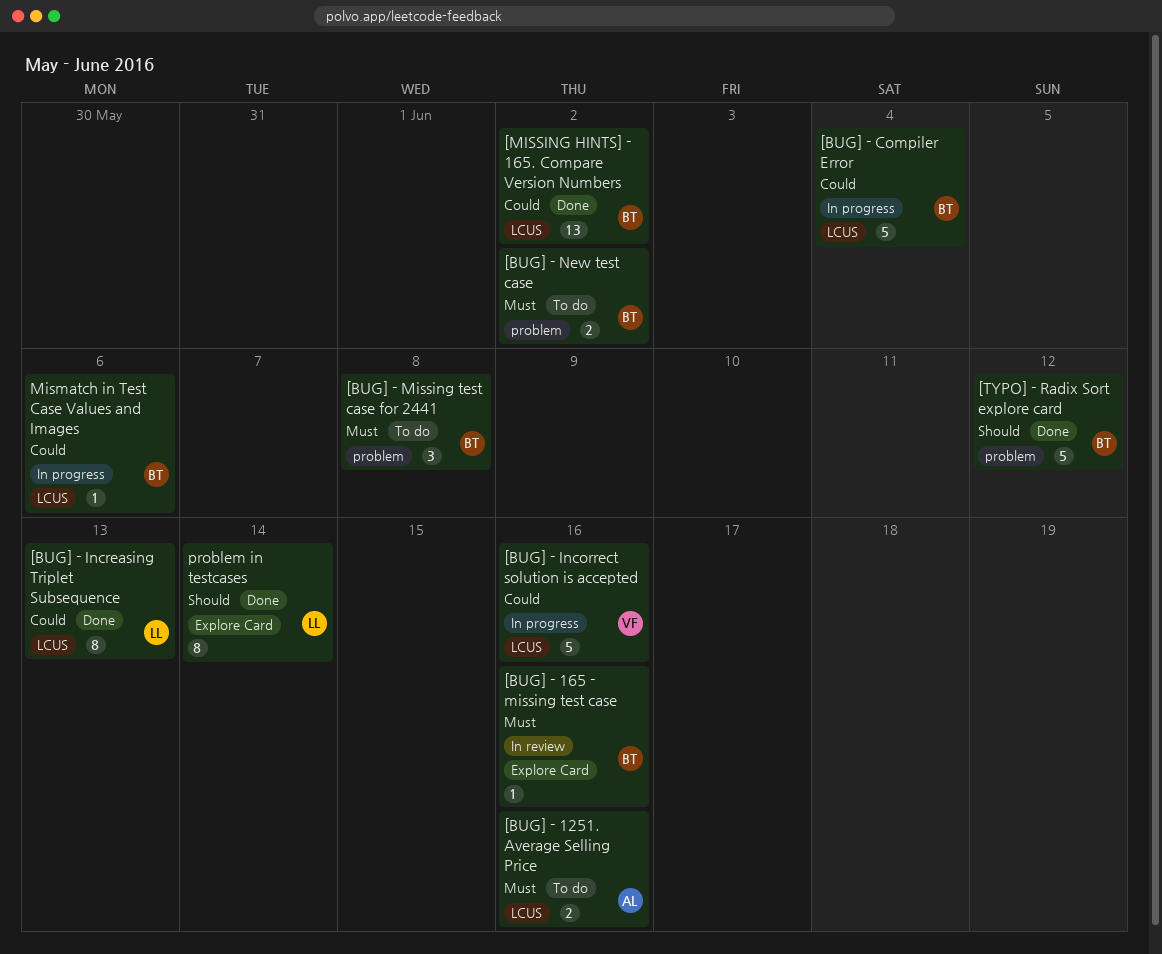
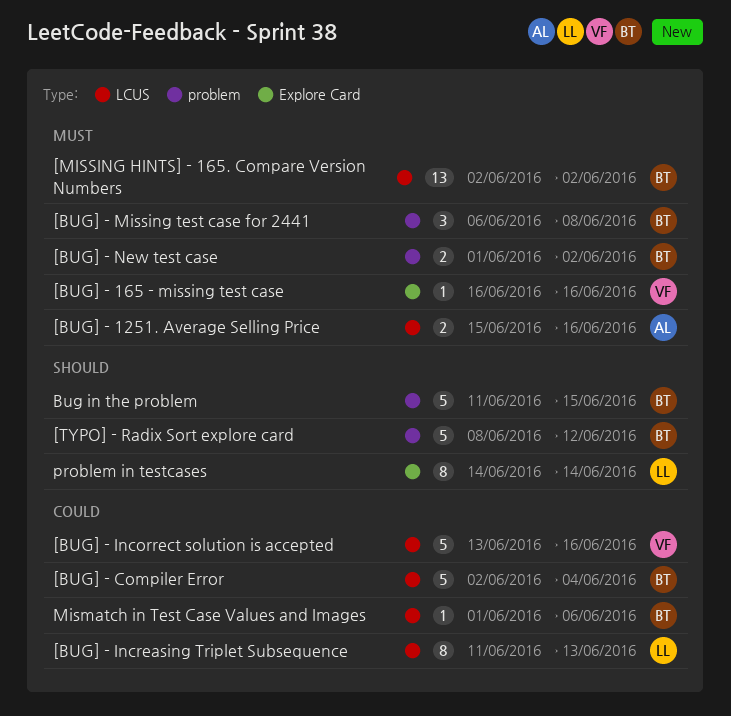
[BUG] - 165 - missing test case, owner: BT -> VF
[MISSING HINTS] - 165. Compare Version Numbers, priority: Could -> Must
Bug in the problem: none -> present

